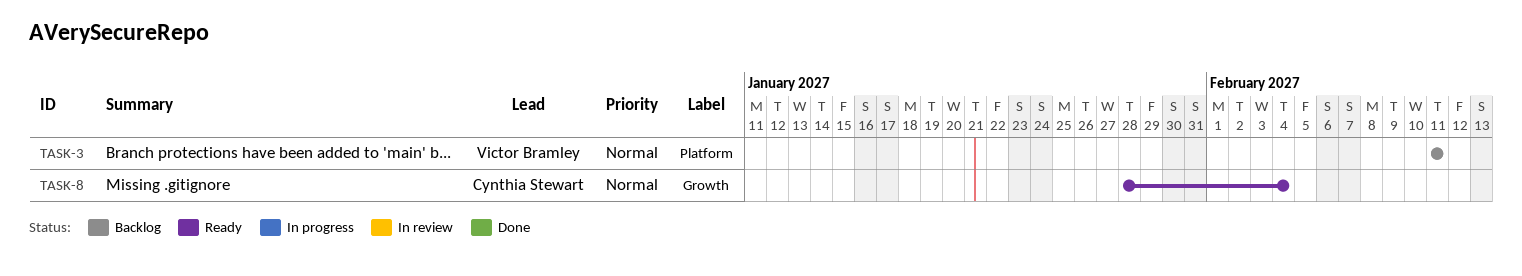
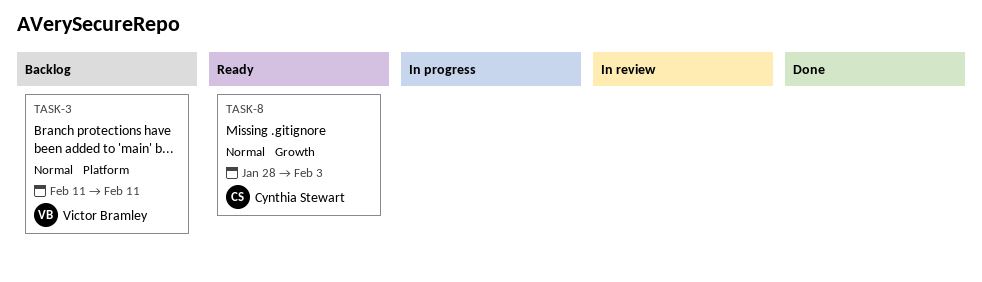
TASK-8, due: Feb 4 -> Feb 3

